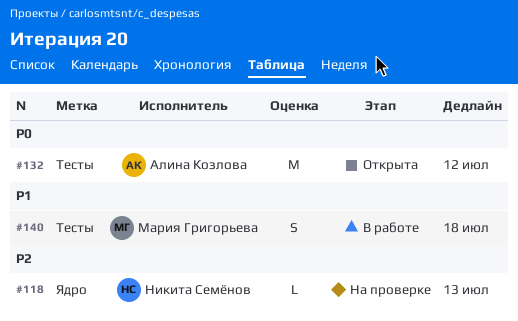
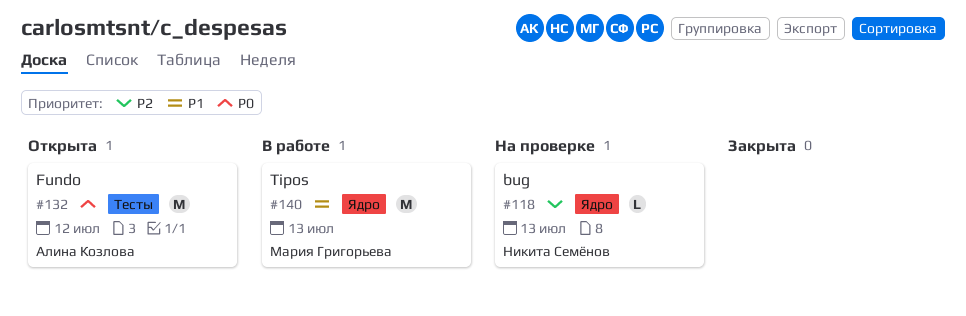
#140, label: Тесты -> Ядро
#140, estimate: S -> M
#140, due: Jul 18 -> Jul 13

